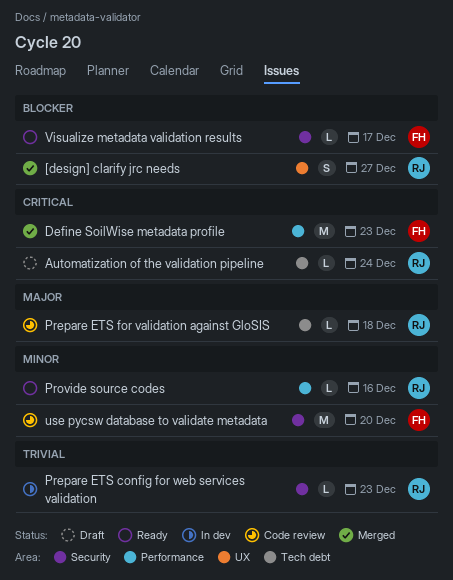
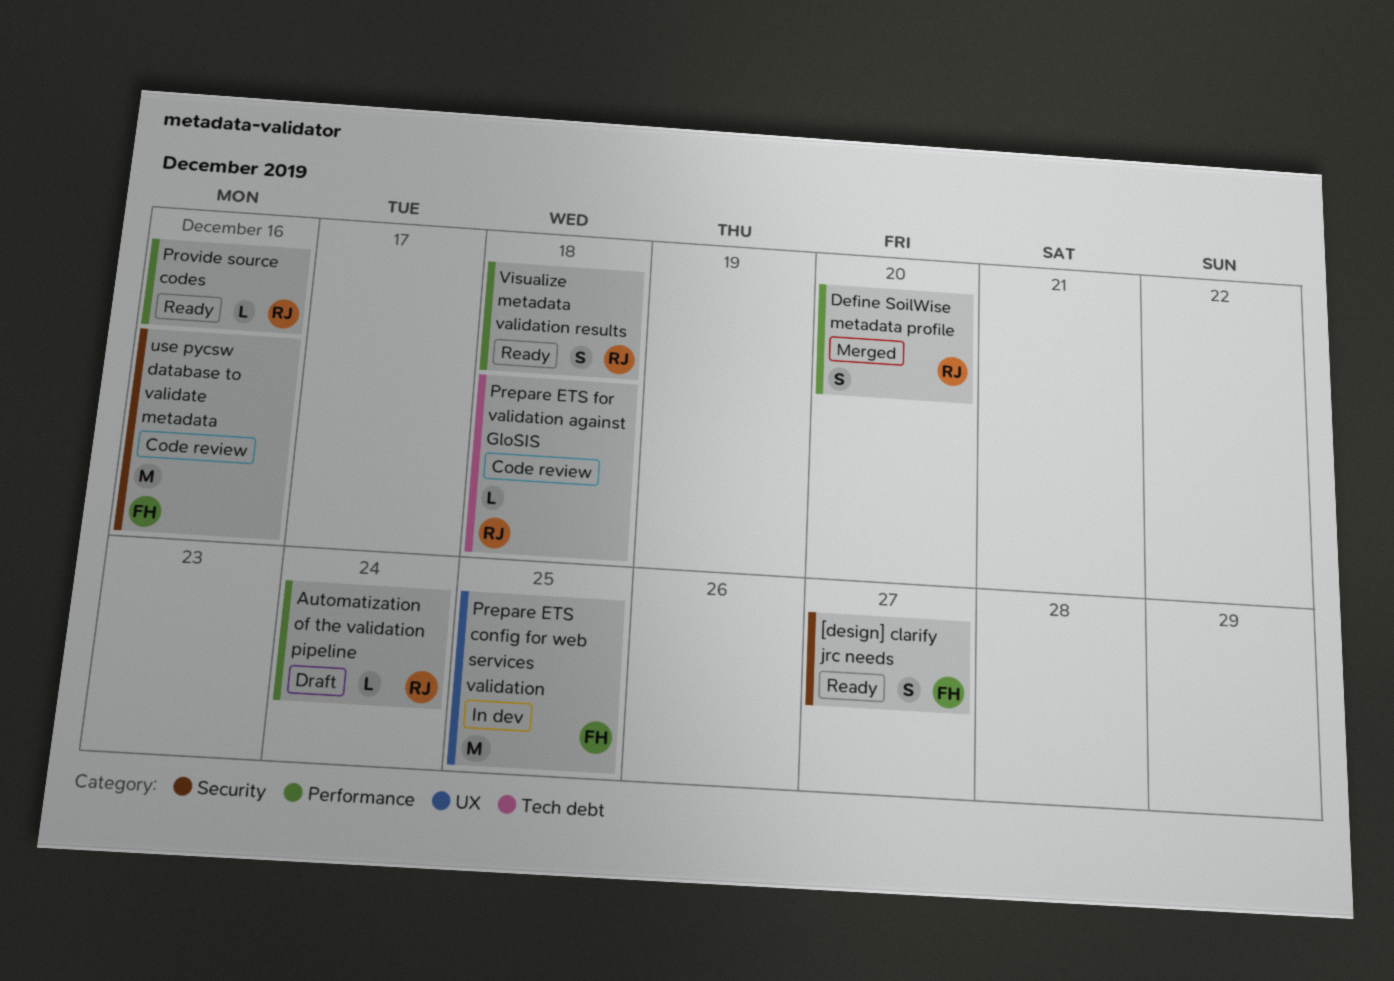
[design] clarify jrc needs, status: Merged -> Ready
[design] clarify jrc needs, owner: RJ -> FH
[design] clarify jrc needs, label: UX -> Security
Automatization of the validation pipeline, label: Tech debt -> Performance
Define SoilWise metadata profile, owner: FH -> RJ
Define SoilWise metadata profile, estimate: M -> S
Define SoilWise metadata profile, due: Dec 23 -> Dec 20
Prepare ETS config for web services validation, owner: RJ -> FH
Prepare ETS config for web services validation, label: Security -> UX
Prepare ETS config for web services validation, estimate: L -> M
Prepare ETS config for web services validation, due: Dec 23 -> Dec 25
use pycsw database to validate metadata, due: Dec 20 -> Dec 16
Visualize metadata validation results, owner: FH -> RJ
Visualize metadata validation results, label: Security -> Performance
Visualize metadata validation results, estimate: L -> S
Visualize metadata validation results, due: Dec 17 -> Dec 18

